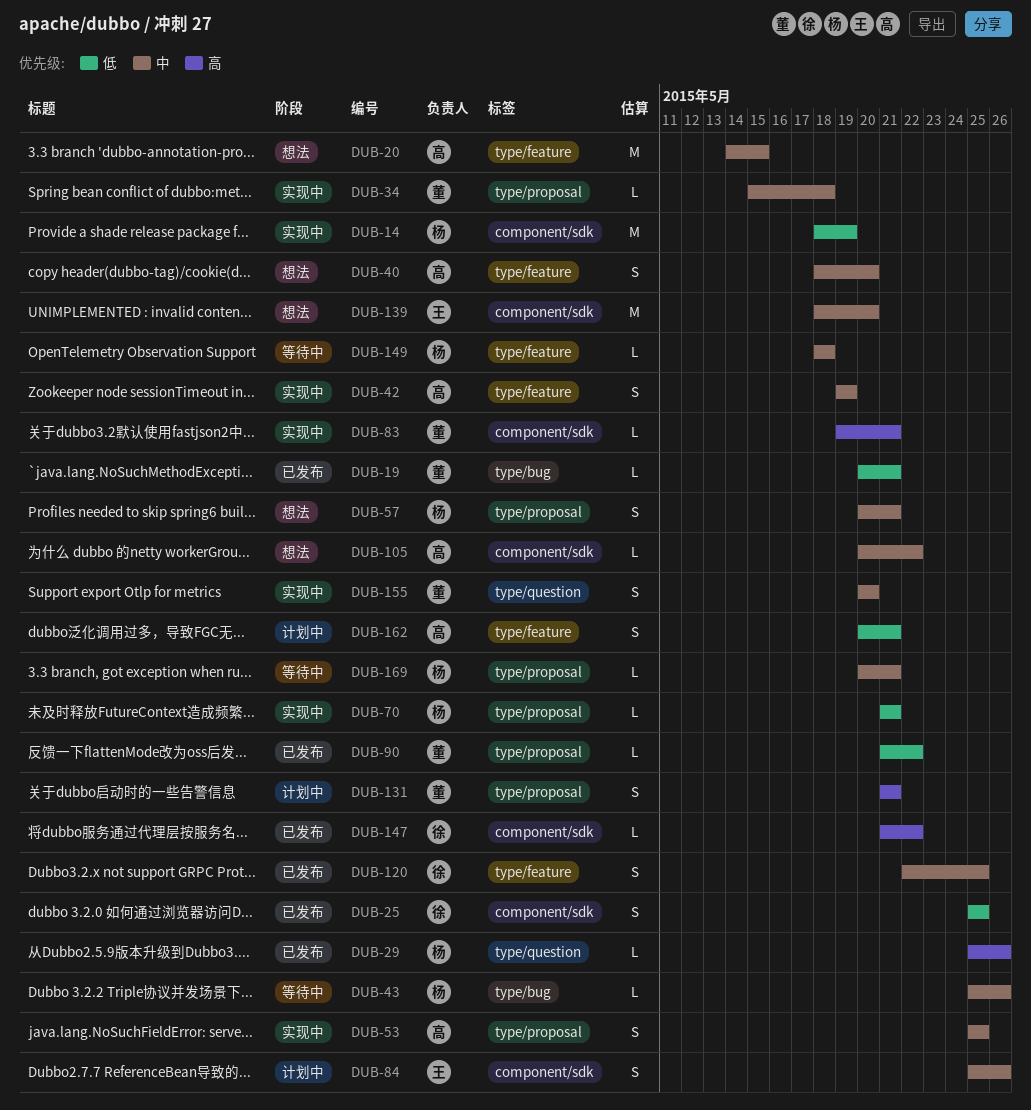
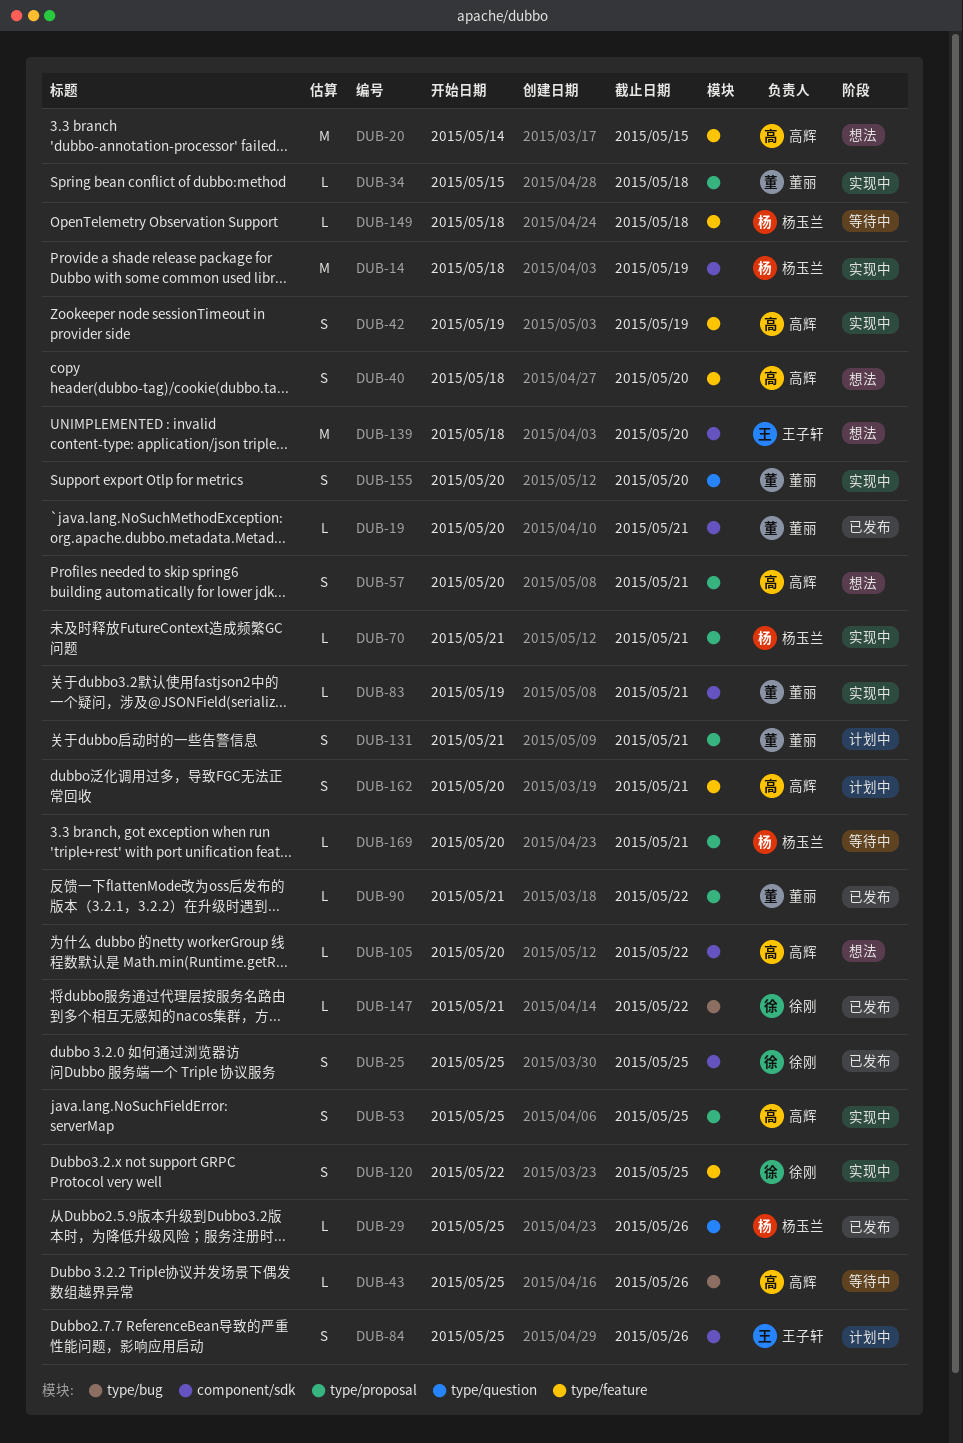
DUB-19, label: type/bug -> component/sdk
DUB-43, owner: 杨玉兰 -> 高辉
DUB-57, owner: 杨玉兰 -> 高辉
DUB-120, status: 已发布 -> 实现中
DUB-147, label: component/sdk -> type/bug

